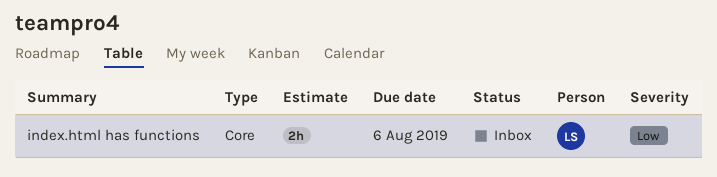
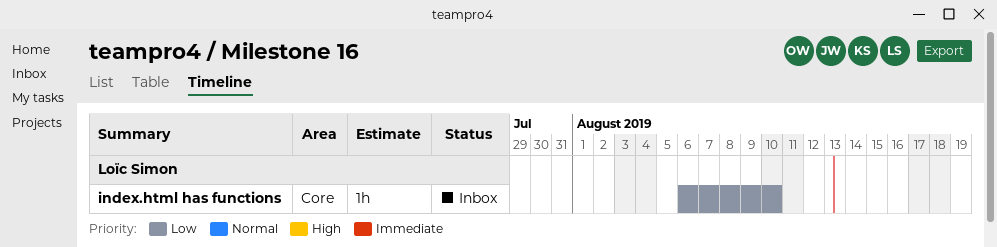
index.html has functions, estimate: 2h -> 1h
index.html has functions, due: Aug 6 -> Aug 10

